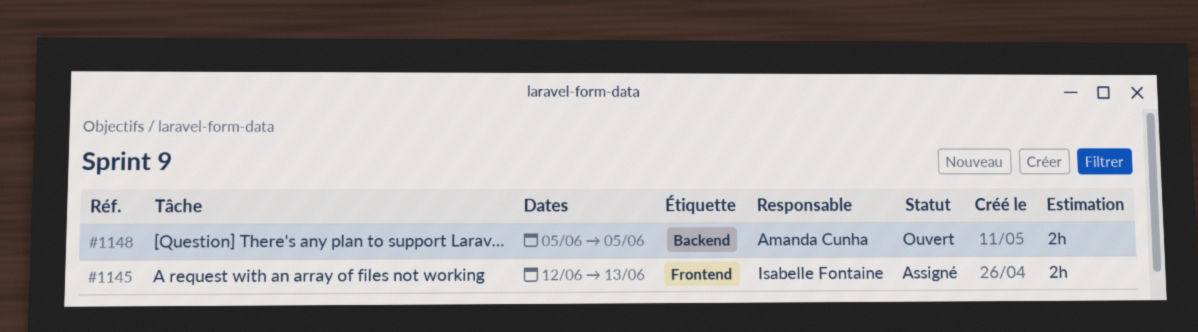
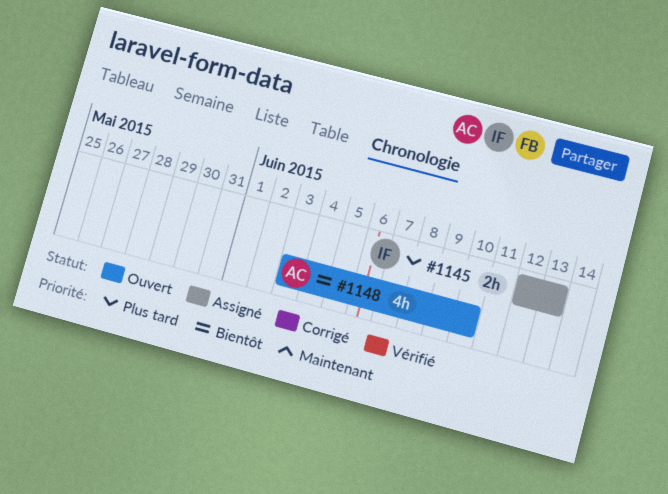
#1148, estimate: 2h -> 4h
#1148, start: Jun 5 -> Jun 3
#1148, due: Jun 5 -> Jun 10

